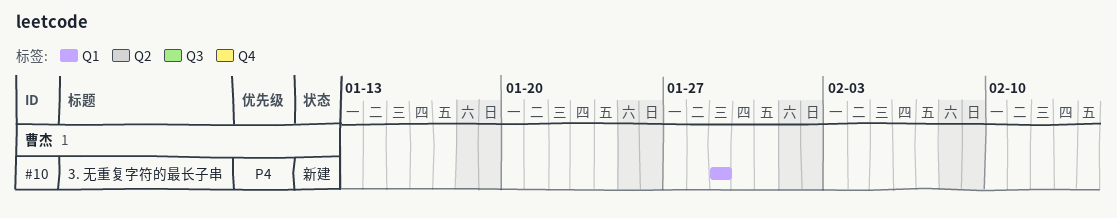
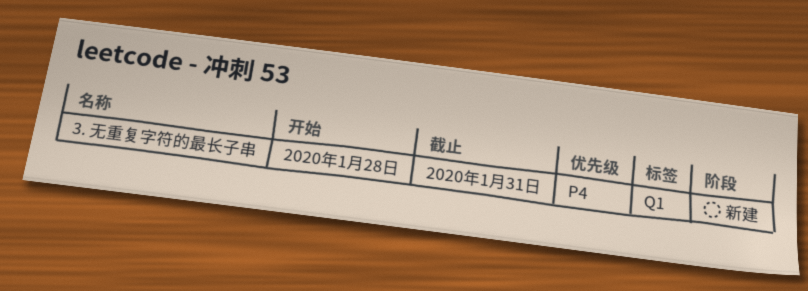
3. 无重复字符的最长子串, start: Jan 29 -> Jan 28
3. 无重复字符的最长子串, due: Jan 29 -> Jan 31

